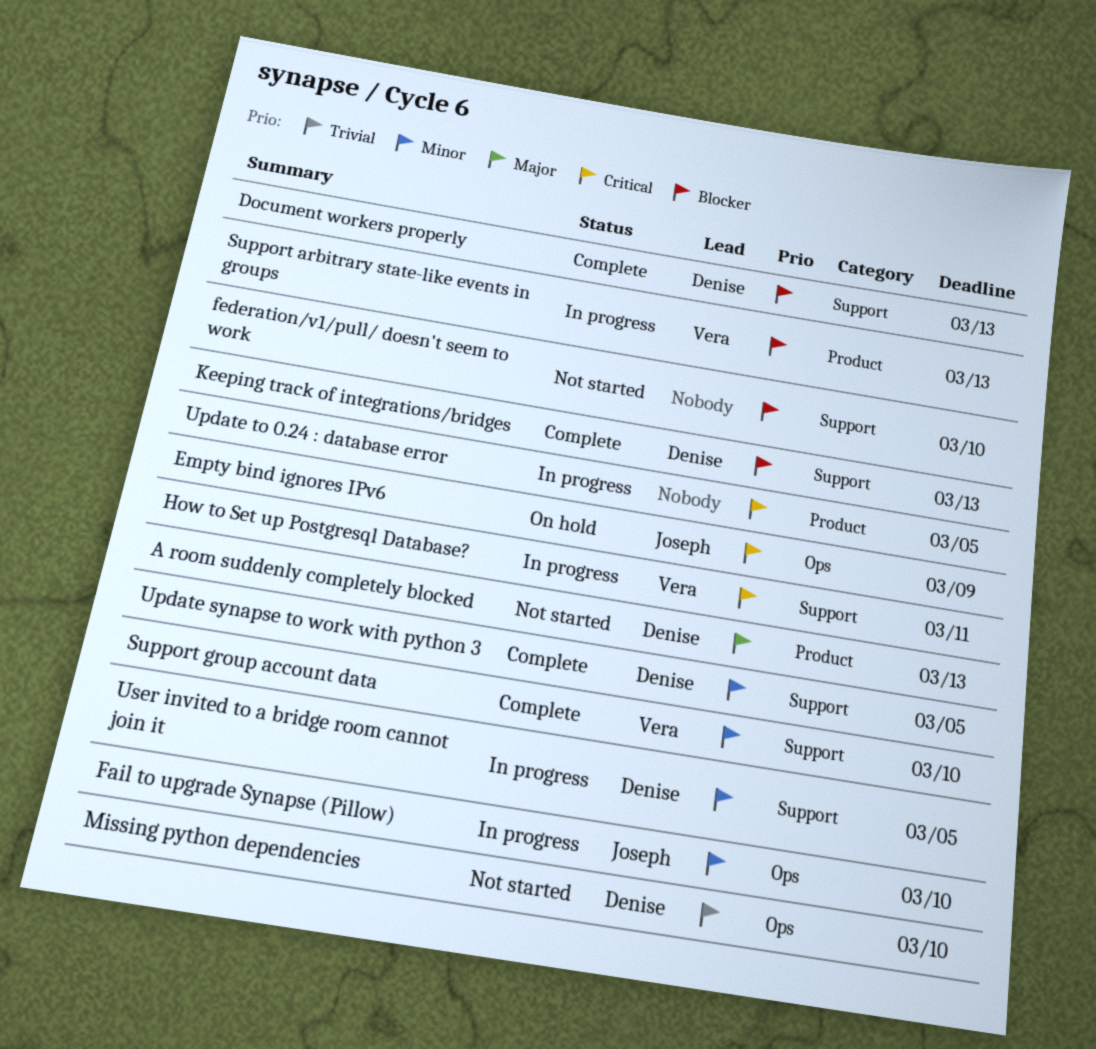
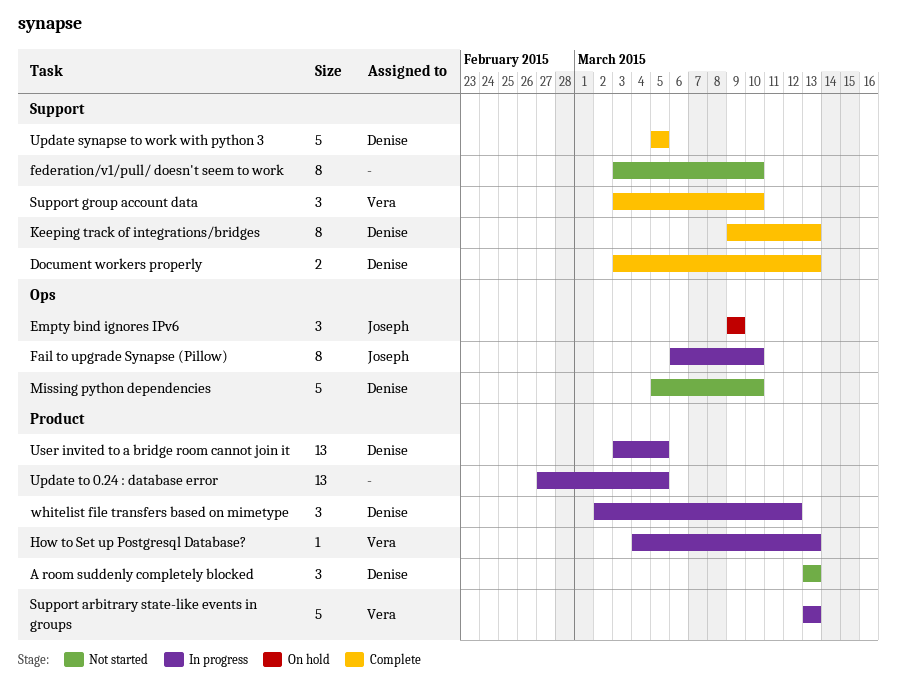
How to Set up Postgresql Database?, label: Support -> Product
How to Set up Postgresql Database?, due: Mar 11 -> Mar 13
User invited to a bridge room cannot join it, label: Support -> Product
whitelist file transfers based on mimetype: none -> present

